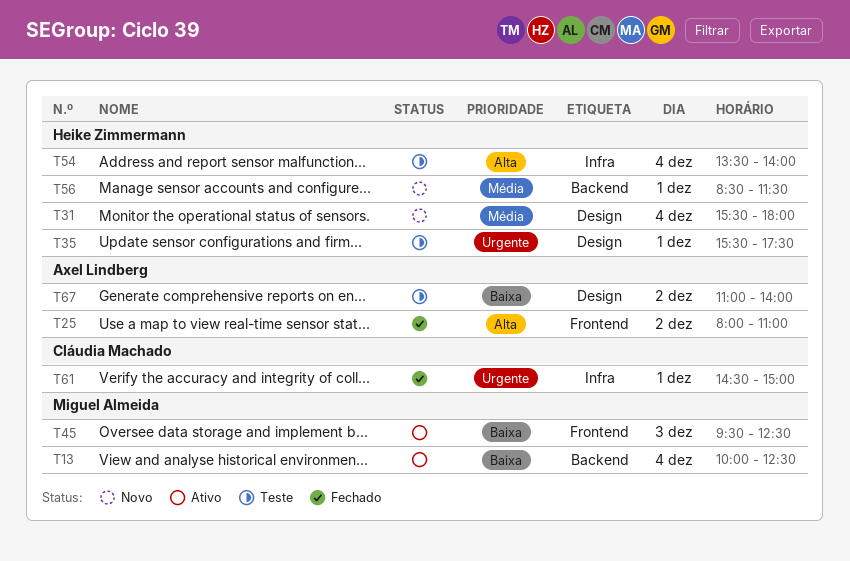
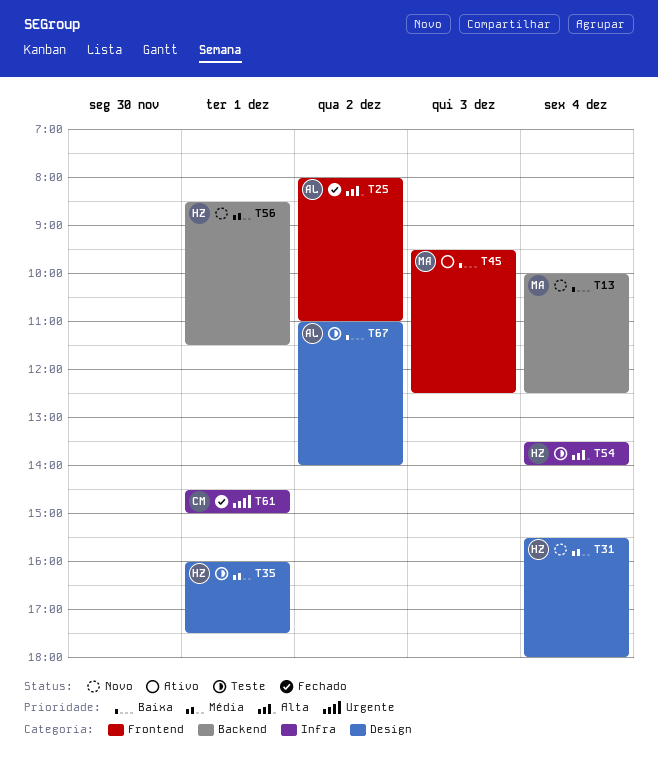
T13, status: Ativo -> Novo
T35, priority: Urgente -> Média
T35, begins: 15:30 -> 16:00

